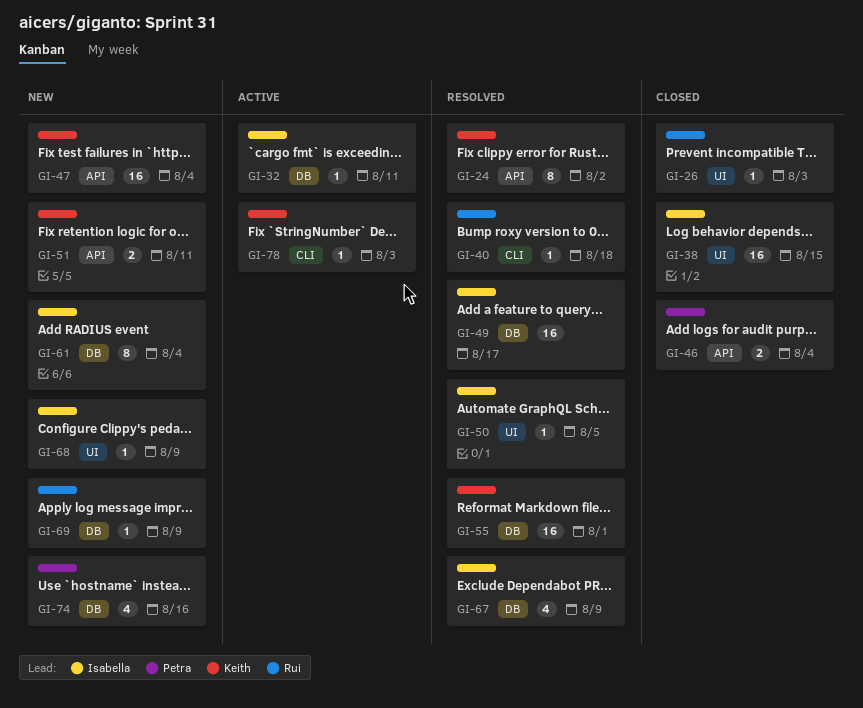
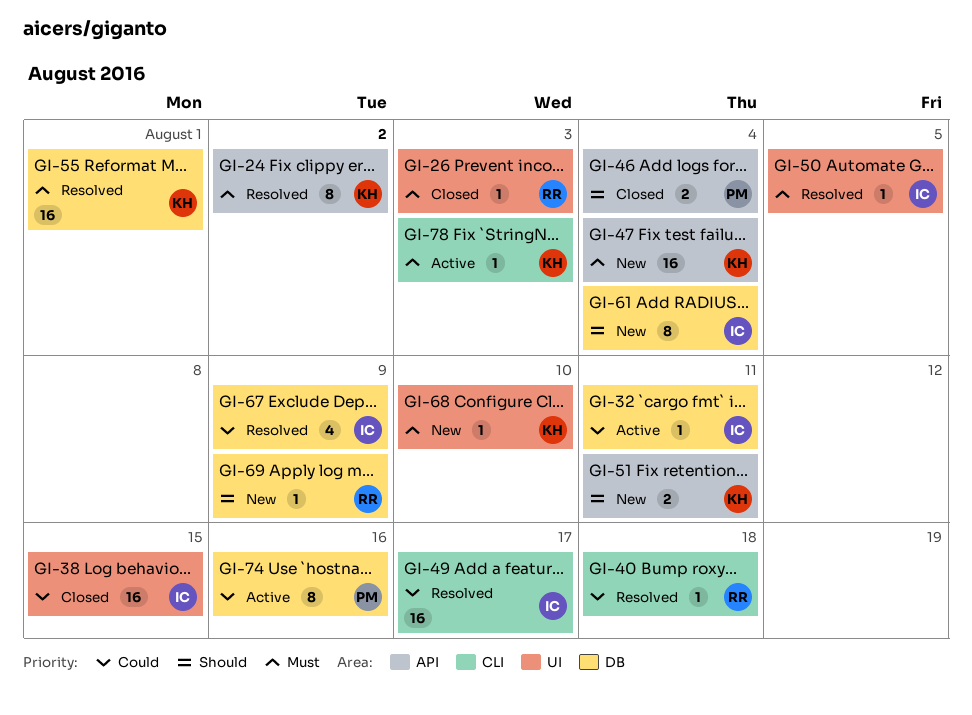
GI-49, label: DB -> CLI
GI-68, owner: Isabella -> Keith
GI-68, due: Aug 9 -> Aug 10
GI-74, status: New -> Active
GI-74, estimate: 4 -> 8

